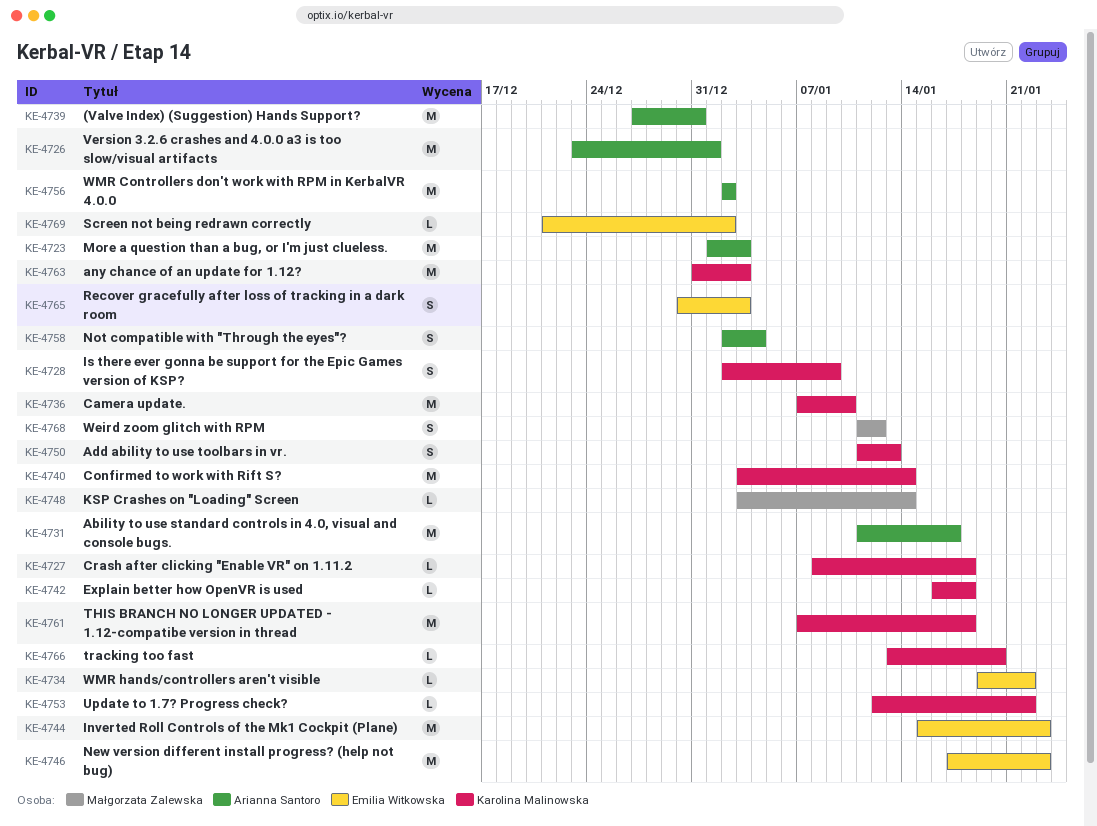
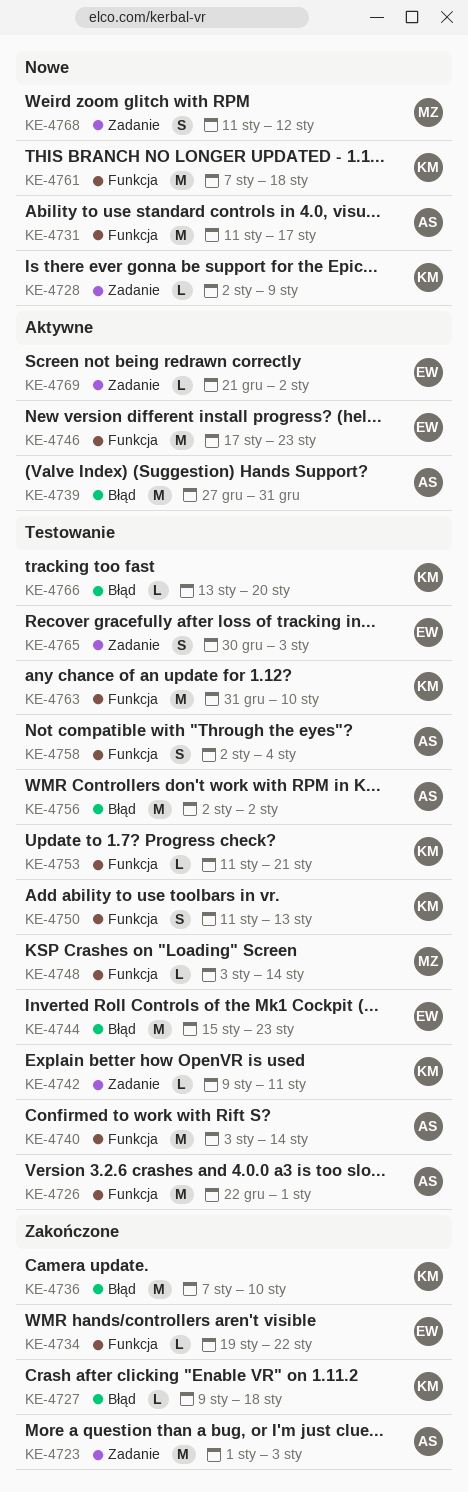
KE-4726, start: Dec 23 -> Dec 22
KE-4727, start: Jan 8 -> Jan 9
KE-4728, estimate: S -> L
KE-4740, owner: Karolina Malinowska -> Arianna Santoro
KE-4742, start: Jan 16 -> Jan 9
KE-4742, due: Jan 18 -> Jan 11
KE-4753, start: Jan 12 -> Jan 11
KE-4753, due: Jan 22 -> Jan 21
KE-4763, due: Jan 3 -> Jan 10

